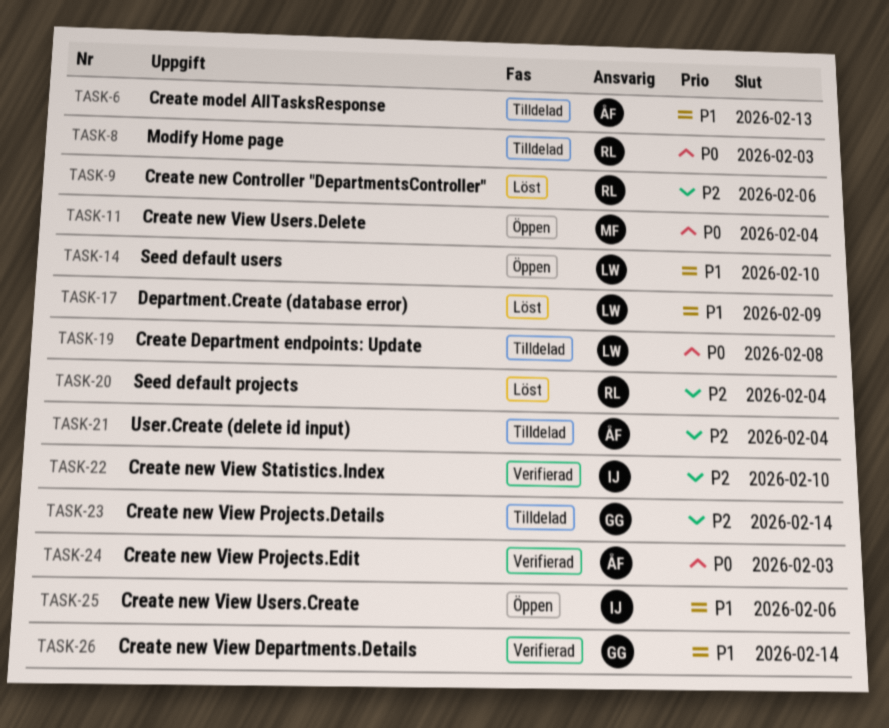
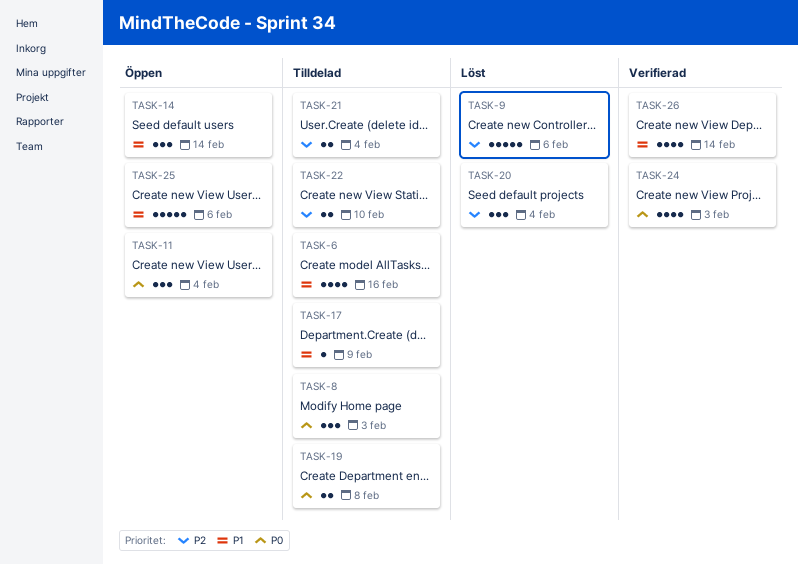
TASK-6, due: Feb 13 -> Feb 16
TASK-14, due: Feb 10 -> Feb 14
TASK-17, status: Löst -> Tilldelad
TASK-22, status: Verifierad -> Tilldelad
TASK-23: present -> none

